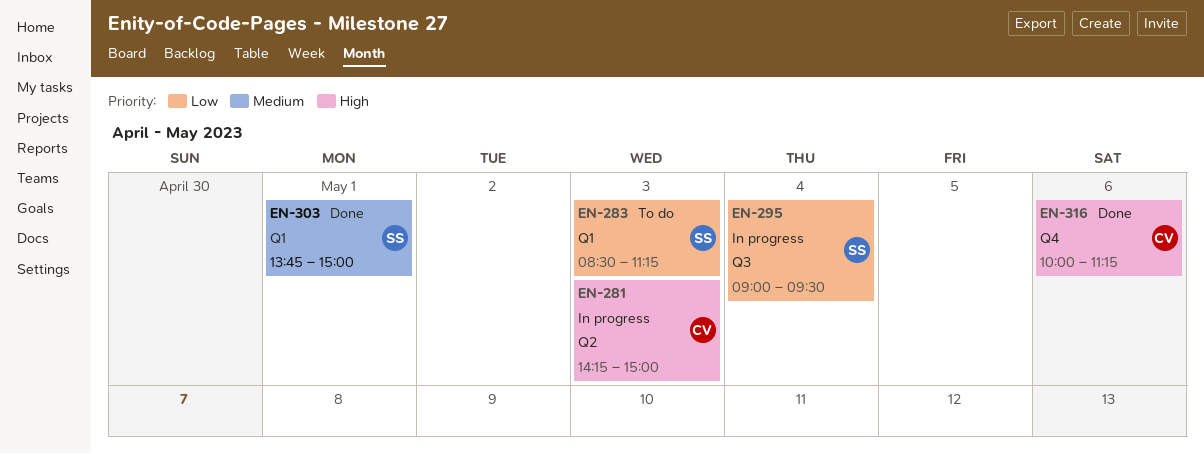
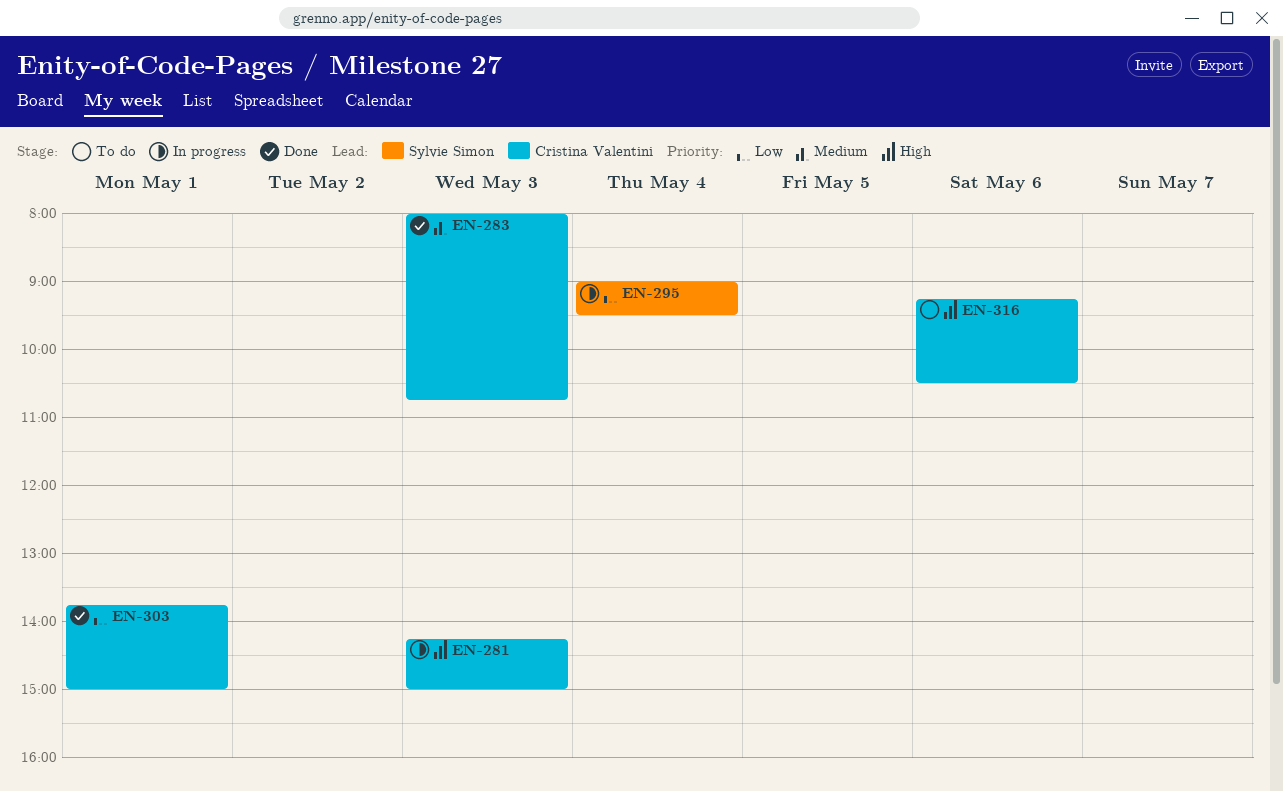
EN-283, status: To do -> Done
EN-283, owner: Sylvie Simon -> Cristina Valentini
EN-283, priority: Low -> Medium
EN-283, begins: 08:30 -> 08:00
EN-283, ends: 11:15 -> 10:45
EN-303, owner: Sylvie Simon -> Cristina Valentini
EN-303, priority: Medium -> Low
EN-316, status: Done -> To do
EN-316, begins: 10:00 -> 09:15
EN-316, ends: 11:15 -> 10:30

